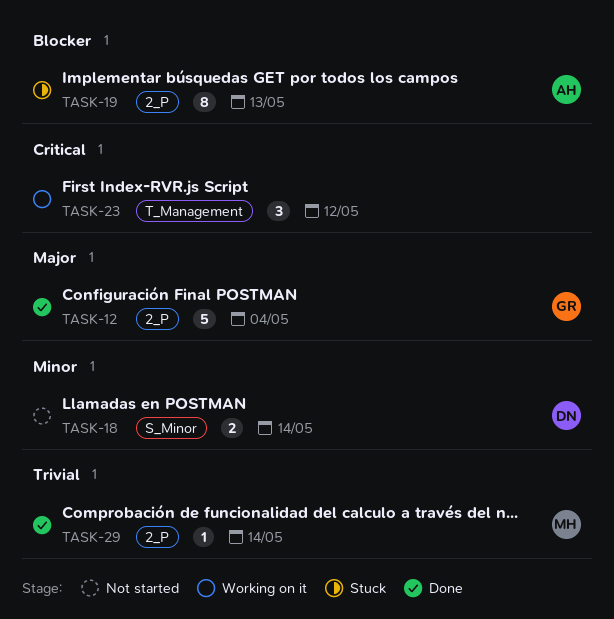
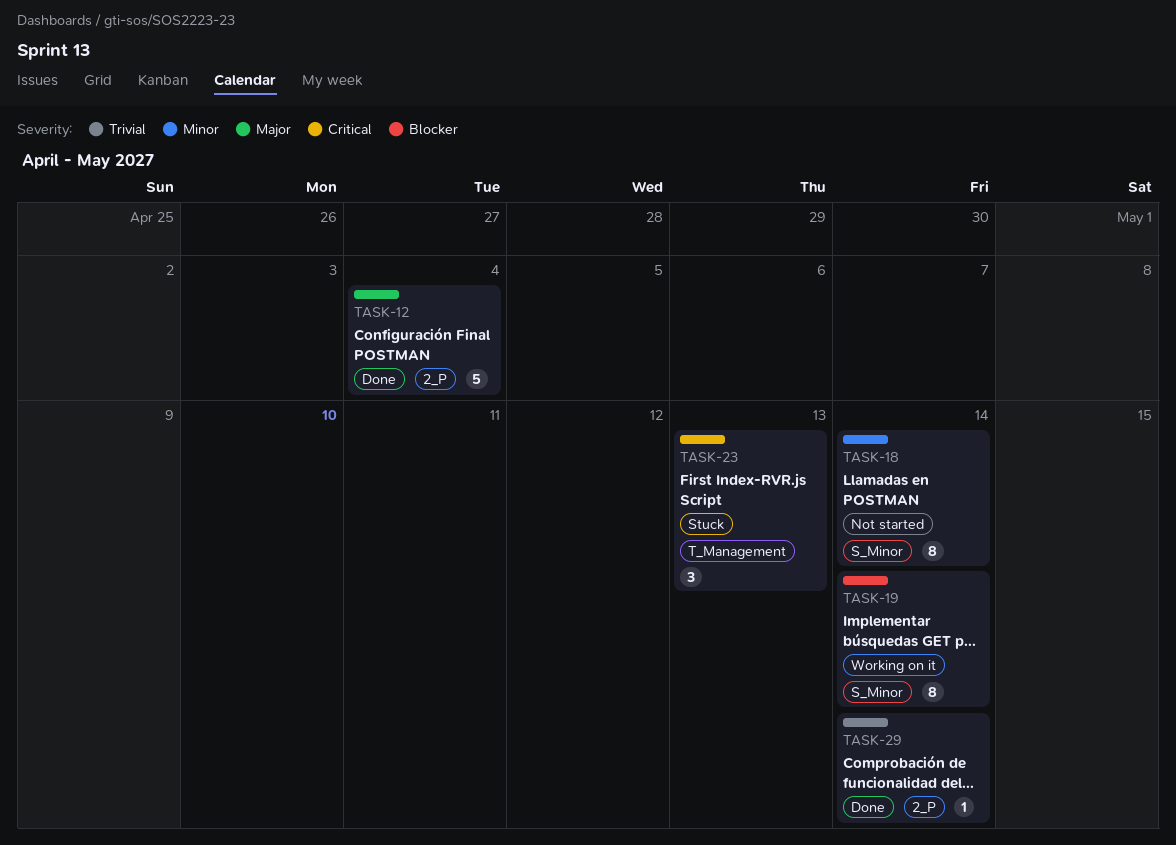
TASK-18, estimate: 2 -> 8
TASK-19, status: Stuck -> Working on it
TASK-19, label: 2_P -> S_Minor
TASK-19, due: May 13 -> May 14
TASK-23, status: Working on it -> Stuck
TASK-23, due: May 12 -> May 13

